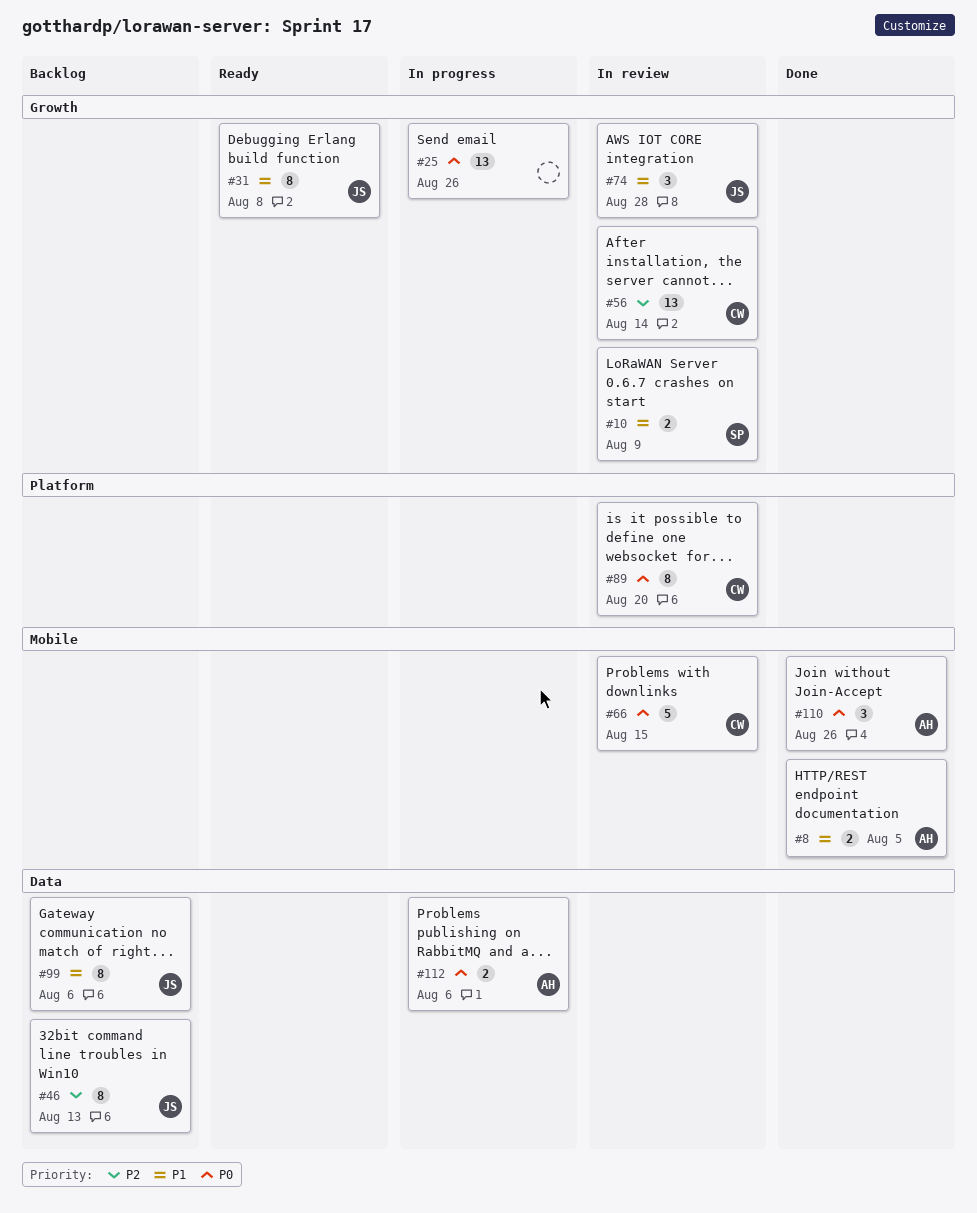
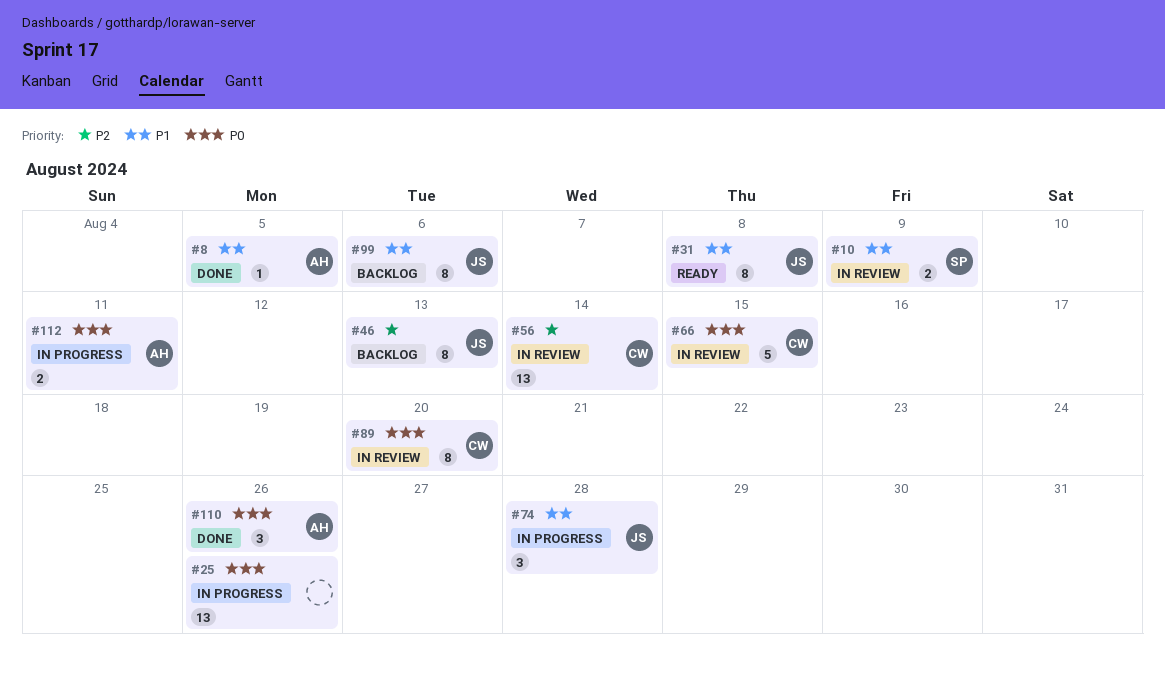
#8, estimate: 2 -> 1
#74, status: In review -> In progress
#112, due: Aug 6 -> Aug 11

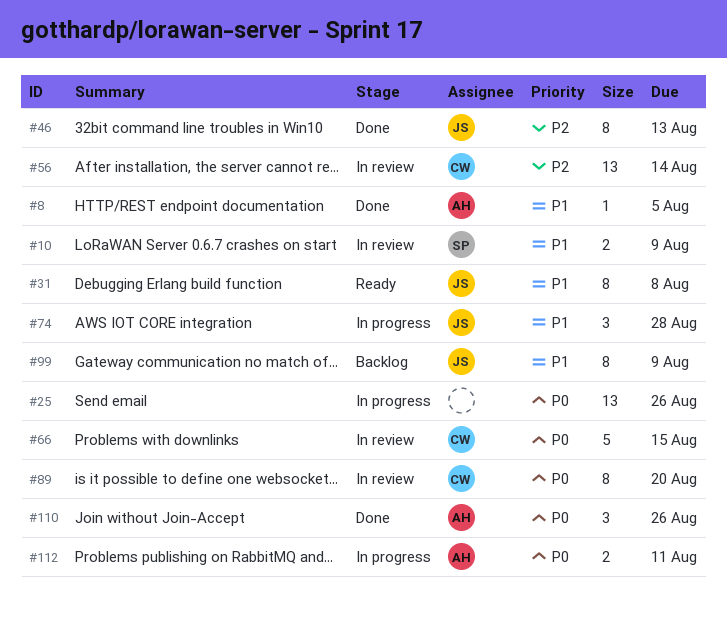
#46, status: Backlog -> Done
#99, due: Aug 6 -> Aug 9

